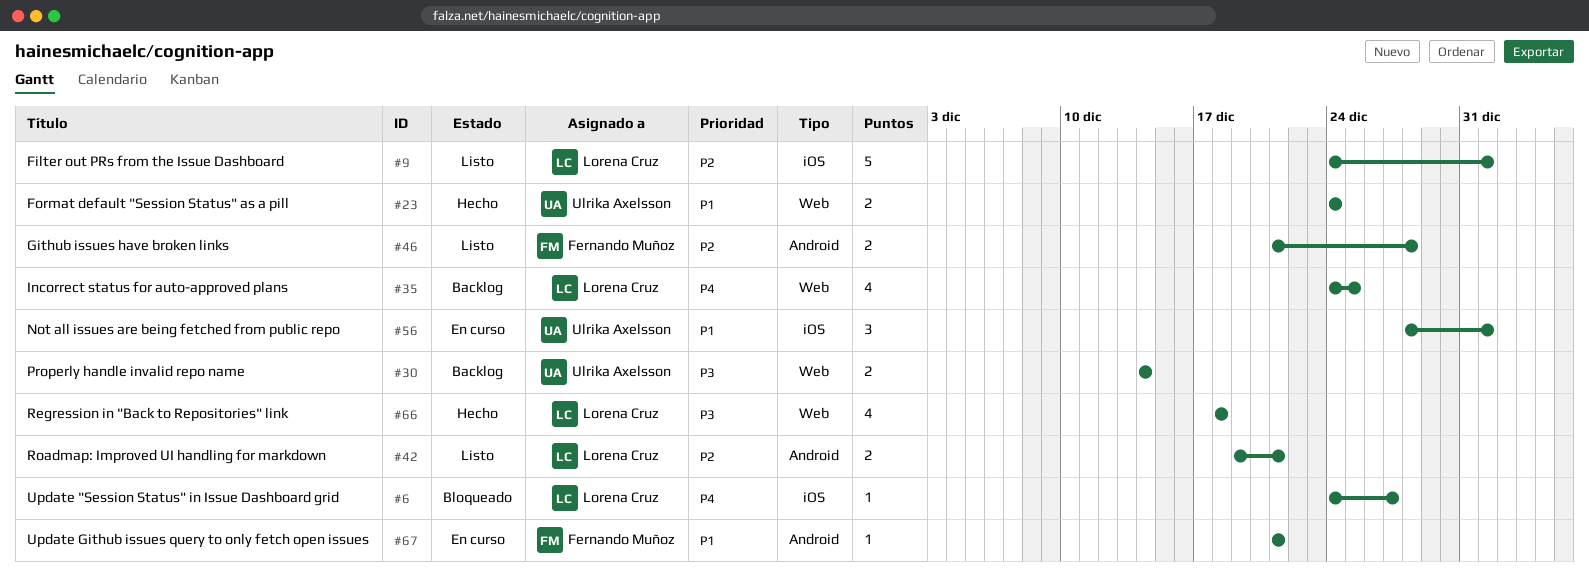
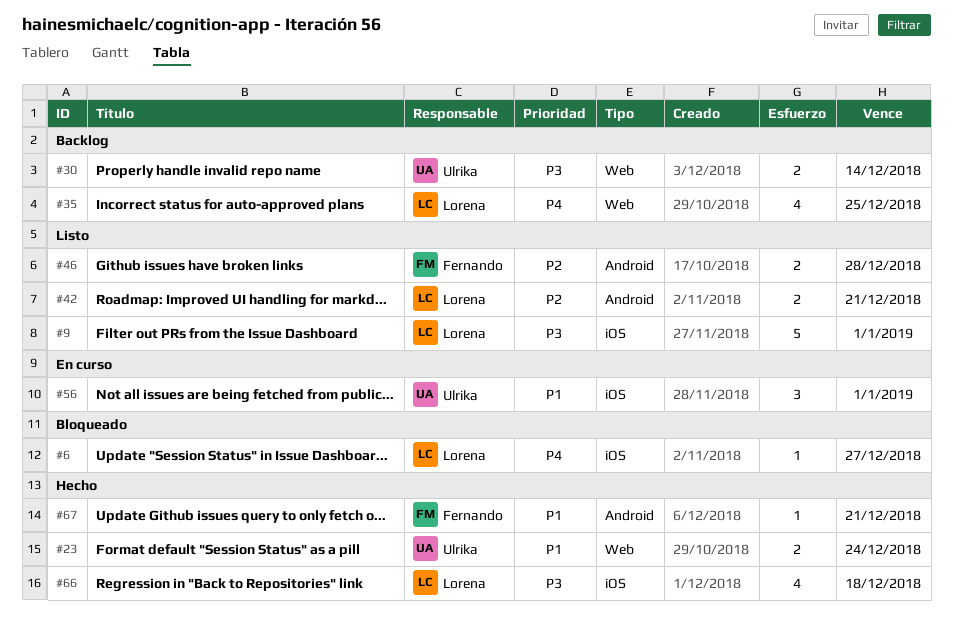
#9, priority: P2 -> P3
#66, label: Web -> iOS
#67, status: En curso -> Hecho

